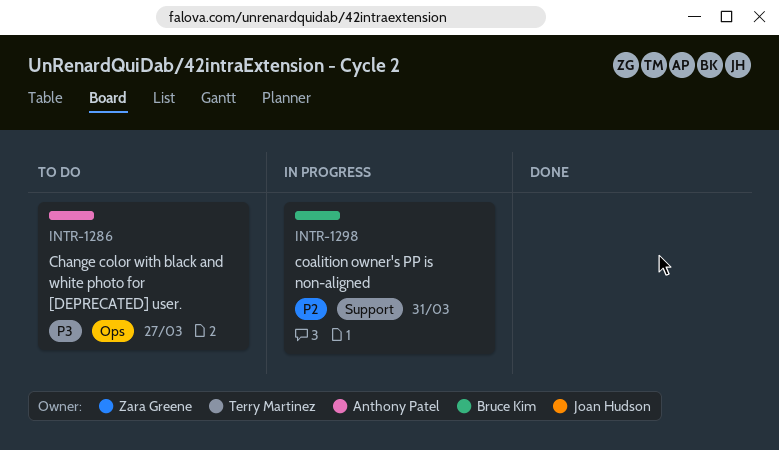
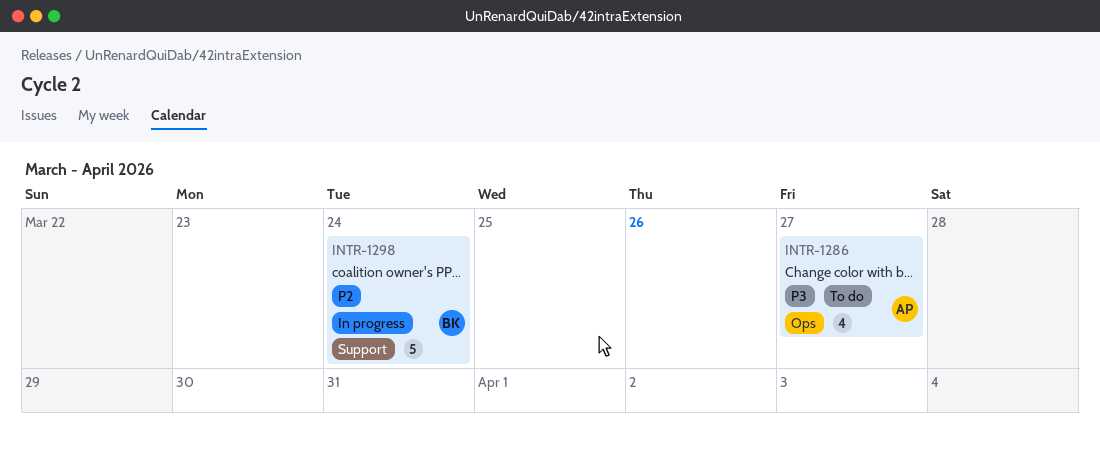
INTR-1298, due: Mar 31 -> Mar 24

